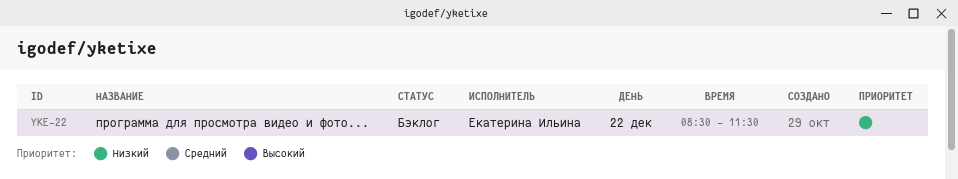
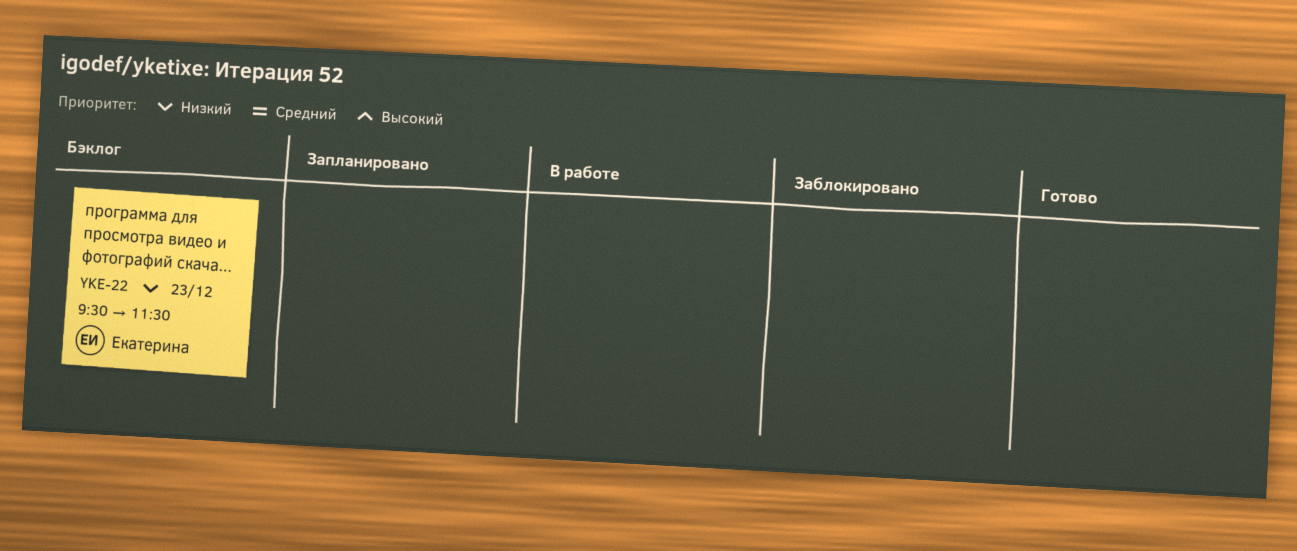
YKE-22, day: Dec 22 -> Dec 23
YKE-22, begins: 08:30 -> 09:30

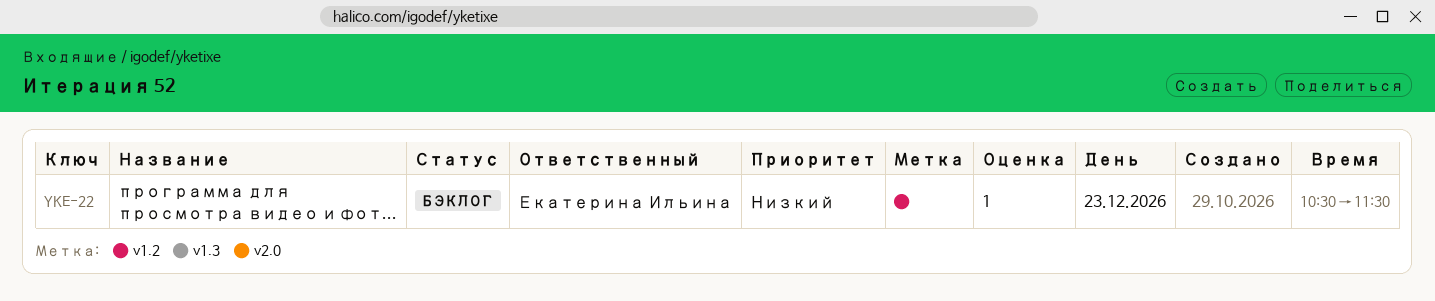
YKE-22, begins: 09:30 -> 10:30

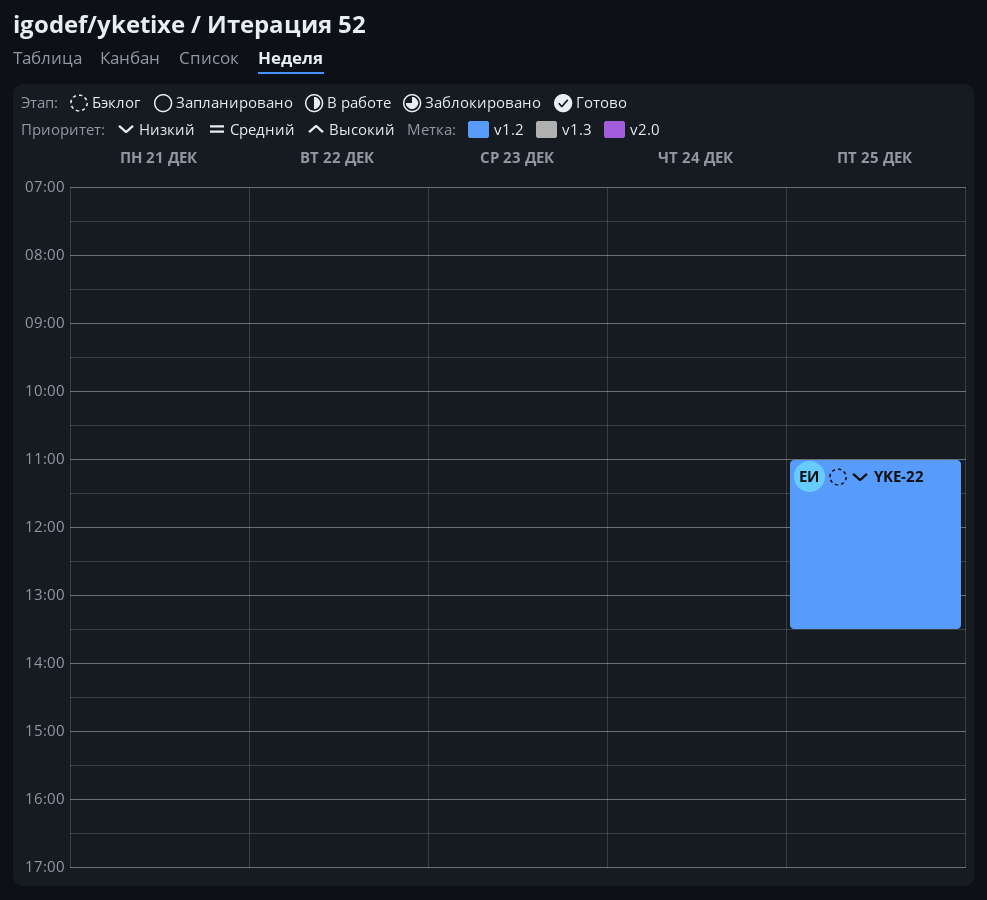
YKE-22, day: Dec 23 -> Dec 25
YKE-22, begins: 10:30 -> 11:00
YKE-22, ends: 11:30 -> 13:30

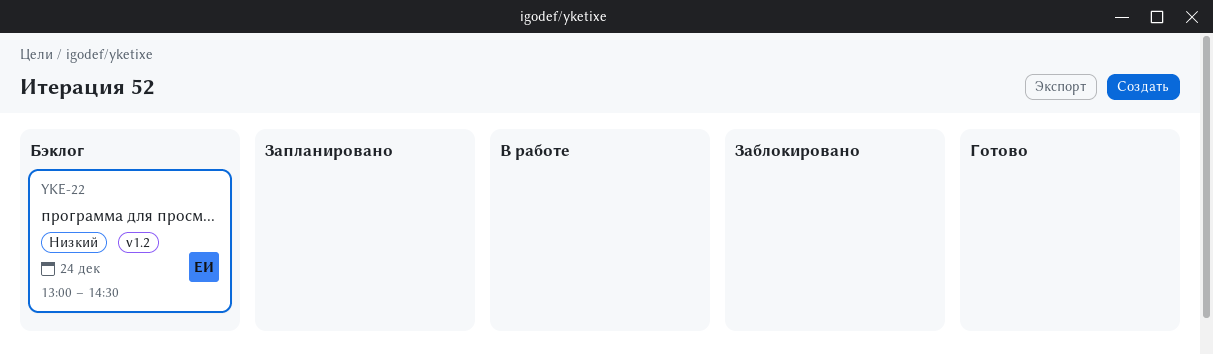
YKE-22, day: Dec 25 -> Dec 24
YKE-22, begins: 11:00 -> 13:00
YKE-22, ends: 13:30 -> 14:30

